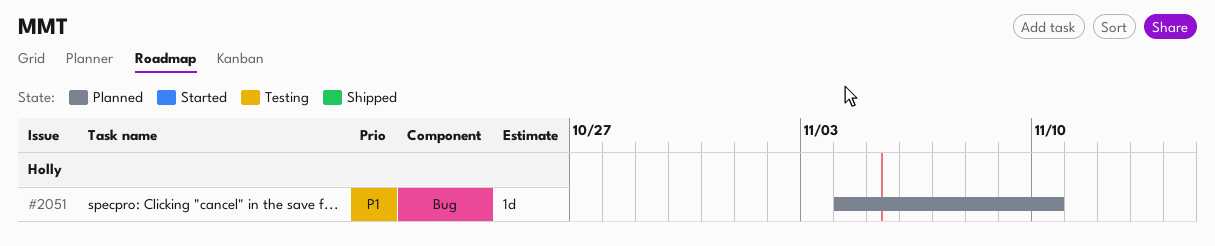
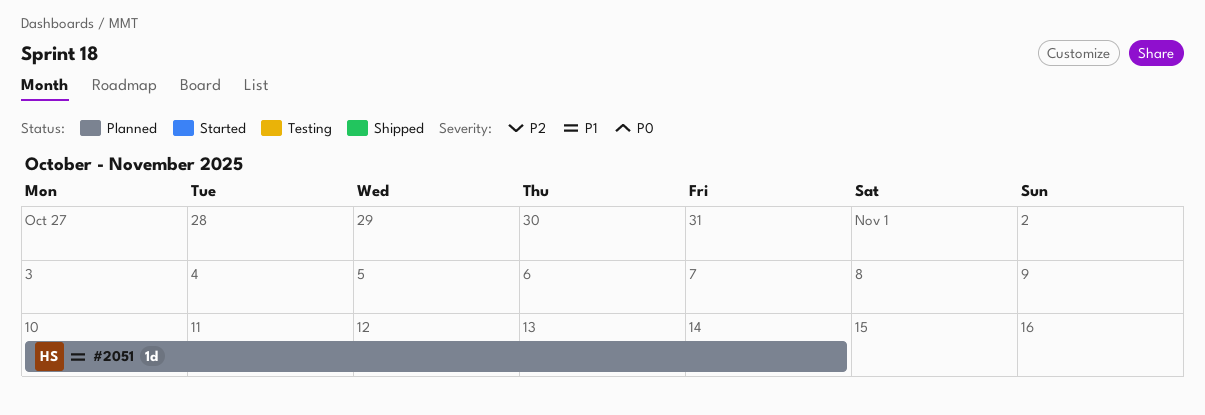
#2051, start: Nov 4 -> Nov 10
#2051, due: Nov 10 -> Nov 14

